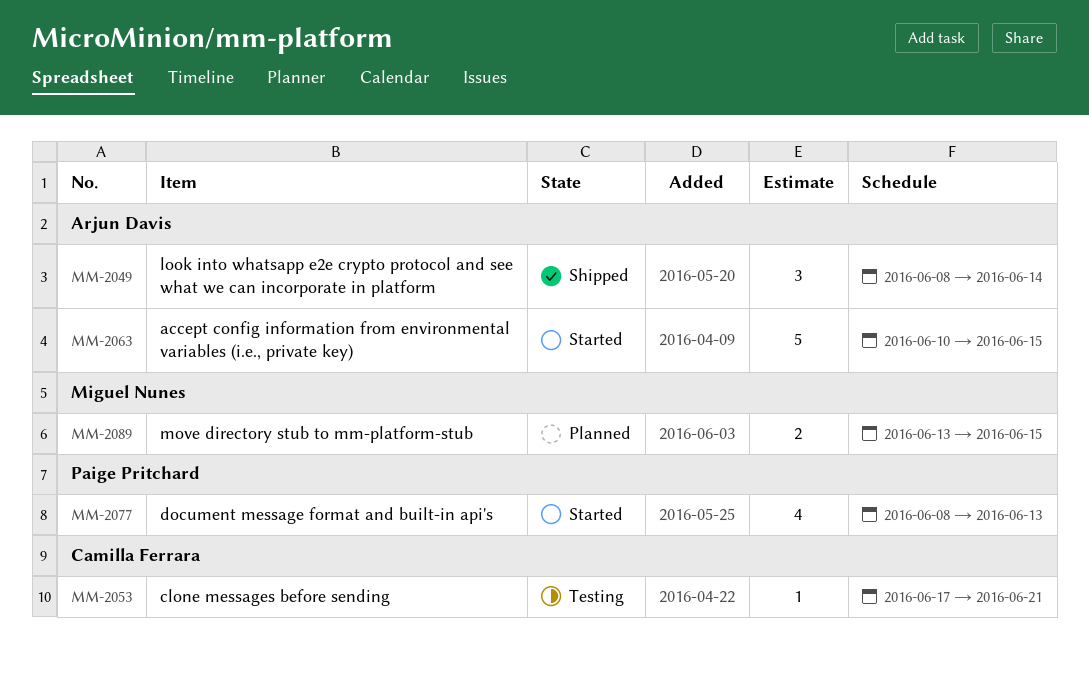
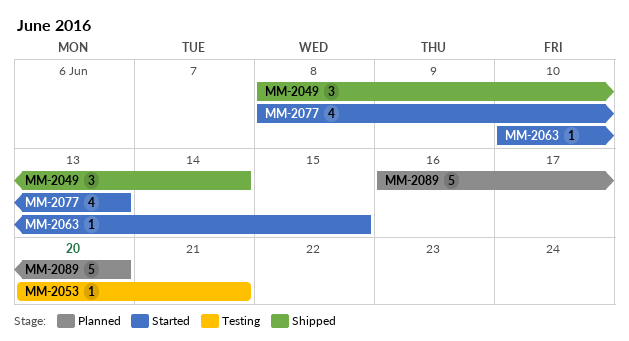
MM-2053, start: Jun 17 -> Jun 20
MM-2063, estimate: 5 -> 1
MM-2089, estimate: 2 -> 5
MM-2089, start: Jun 13 -> Jun 16
MM-2089, due: Jun 15 -> Jun 20

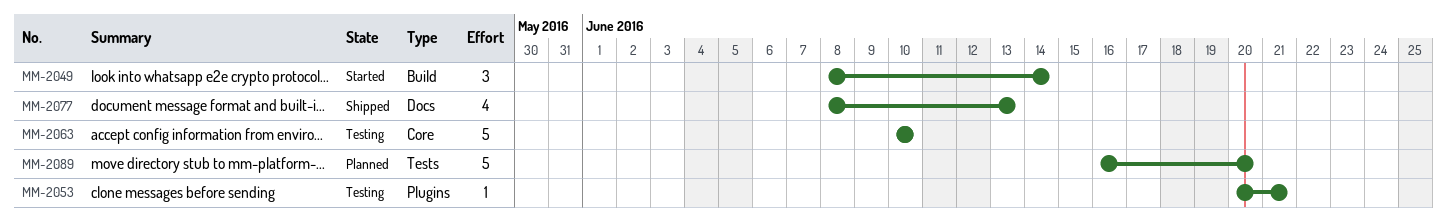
MM-2049, status: Shipped -> Started
MM-2063, status: Started -> Testing
MM-2063, estimate: 1 -> 5
MM-2063, due: Jun 15 -> Jun 10
MM-2077, status: Started -> Shipped

